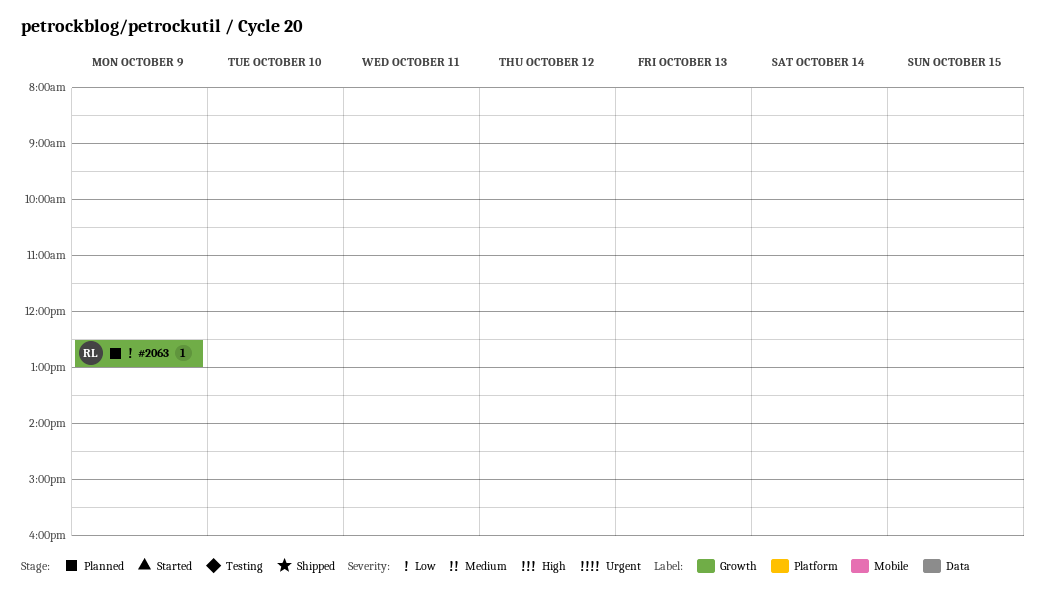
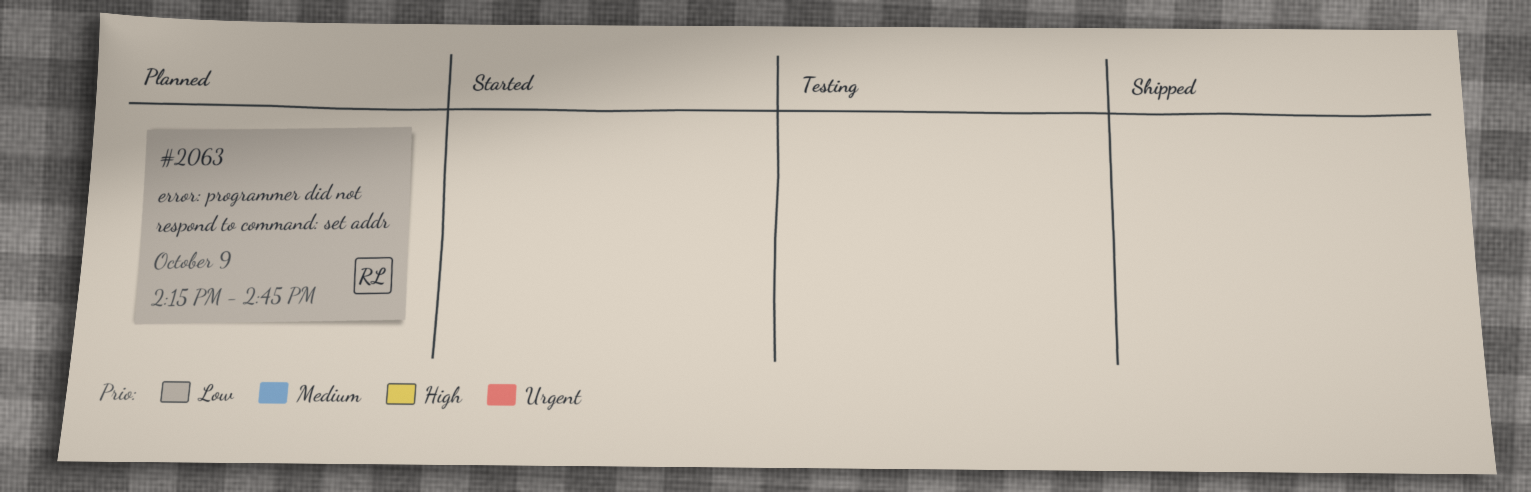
#2063, begins: 12:30 -> 14:15
#2063, ends: 13:00 -> 14:45

